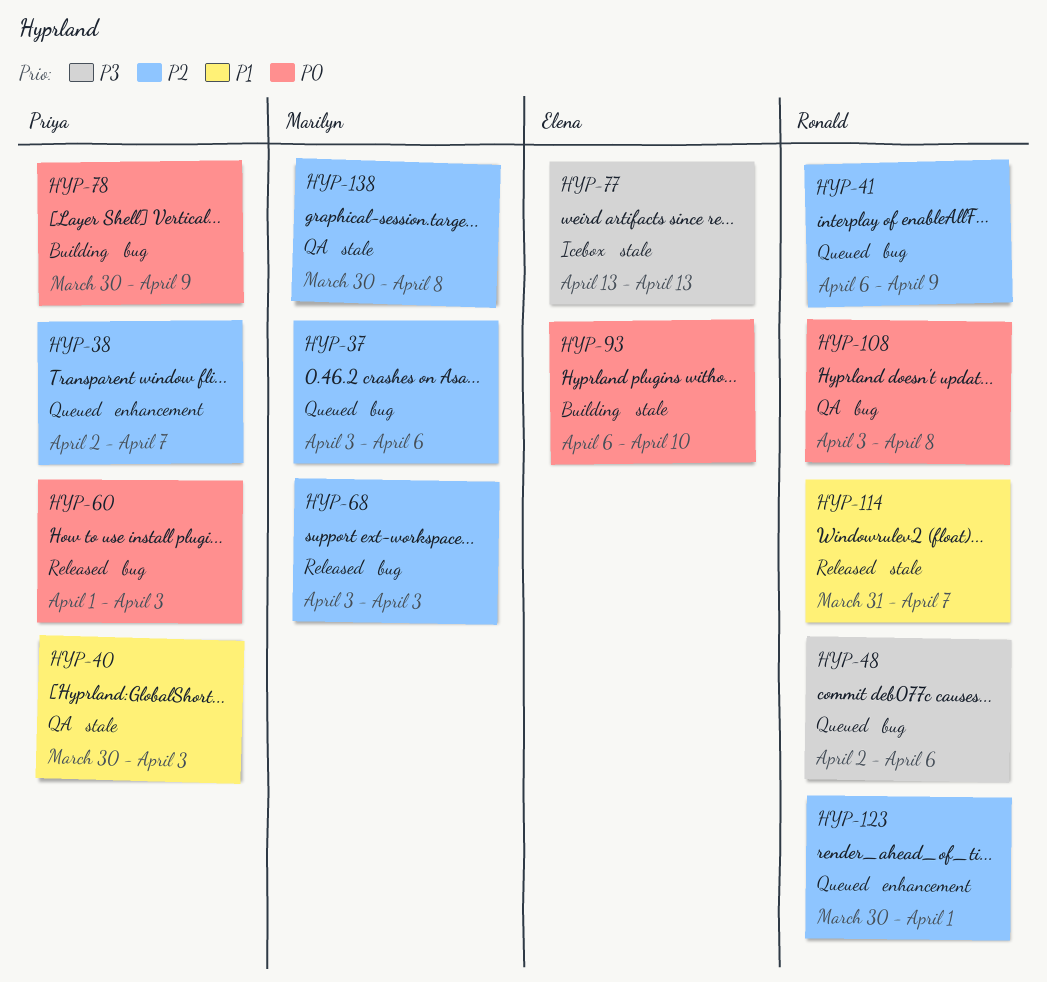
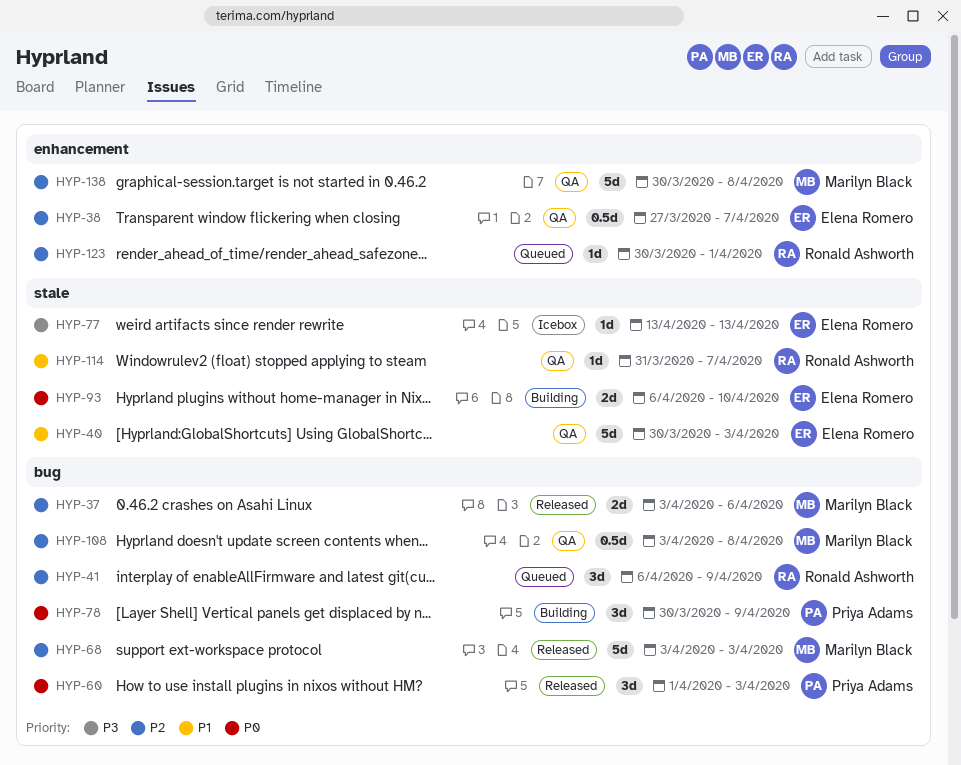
HYP-37, status: Queued -> Released
HYP-38, status: Queued -> QA
HYP-38, owner: Priya Adams -> Elena Romero
HYP-38, start: Apr 2 -> Mar 27
HYP-40, owner: Priya Adams -> Elena Romero
HYP-48: present -> none
HYP-108, owner: Ronald Ashworth -> Marilyn Black
HYP-108, priority: P0 -> P2
HYP-114, status: Released -> QA
HYP-138, label: stale -> enhancement

